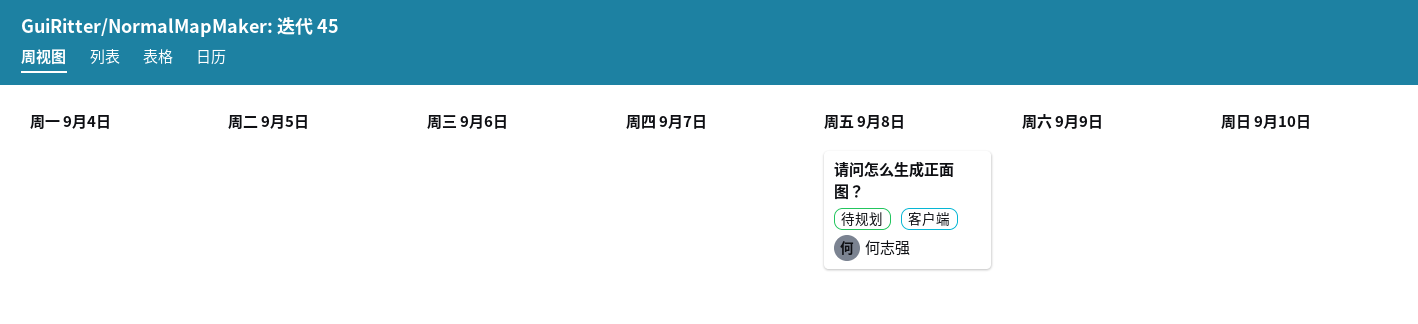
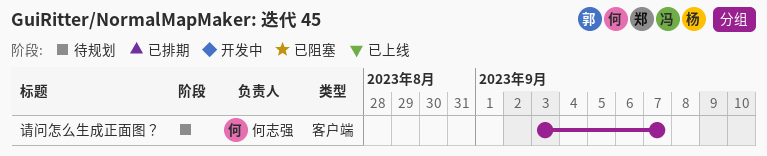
请问怎么生成正面图？, due: Sep 8 -> Sep 7

